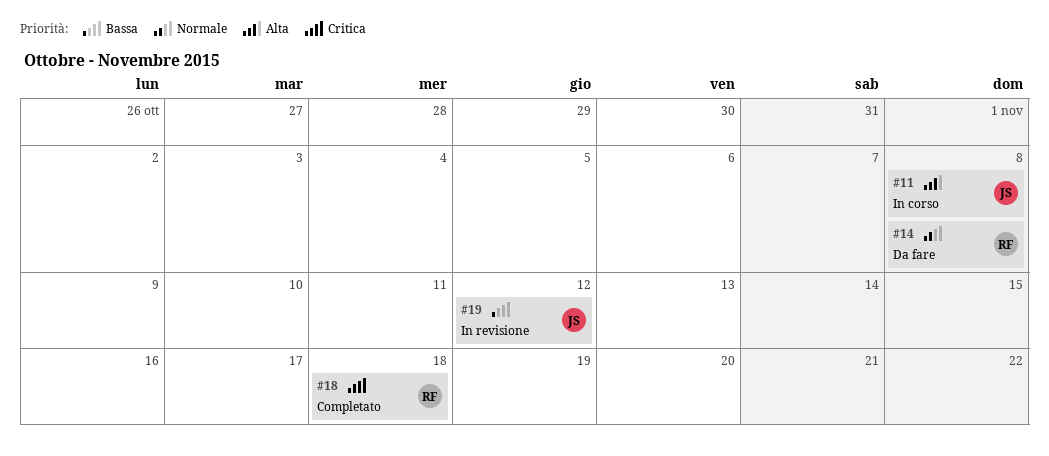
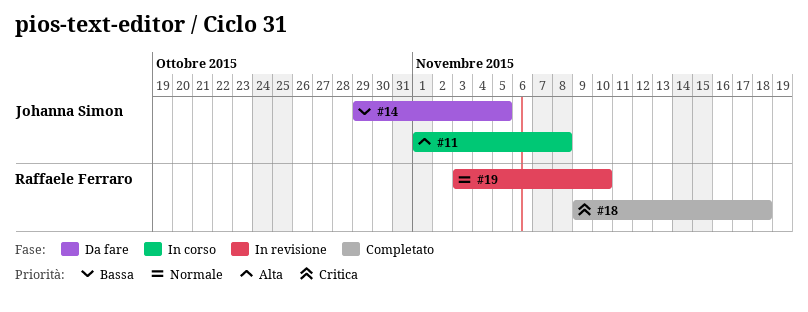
#14, owner: Raffaele Ferraro -> Johanna Simon
#14, priority: Normale -> Bassa
#14, due: Nov 8 -> Nov 5
#19, owner: Johanna Simon -> Raffaele Ferraro
#19, priority: Bassa -> Normale
#19, due: Nov 12 -> Nov 10

